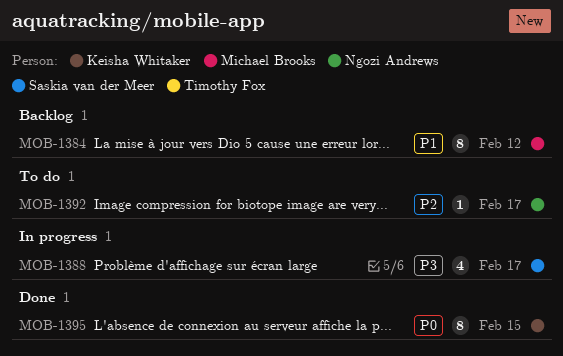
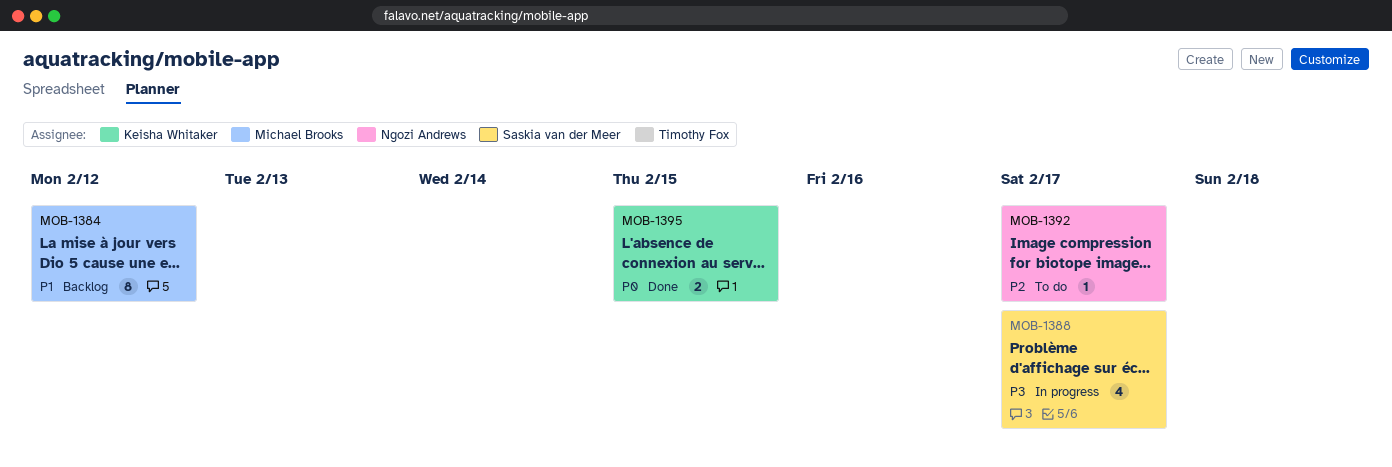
MOB-1395, estimate: 8 -> 2

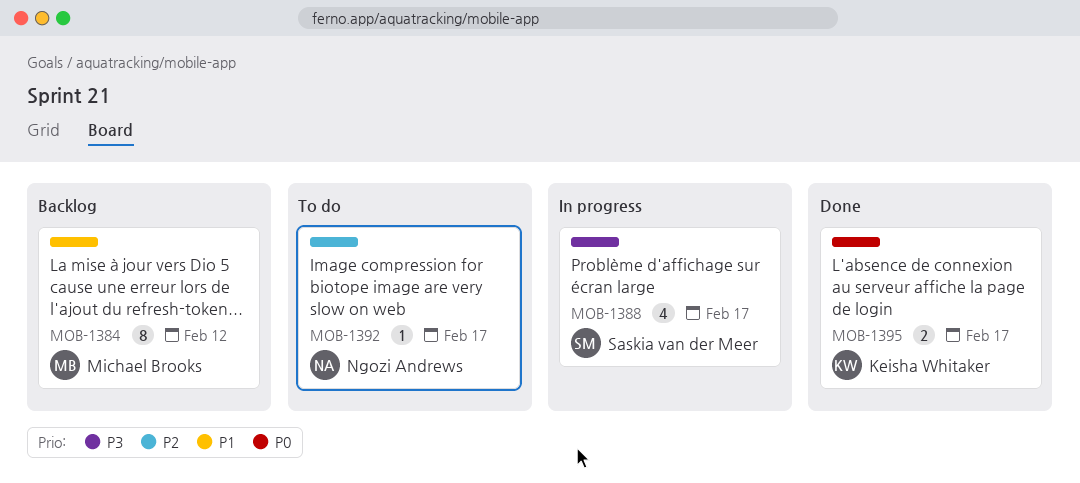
MOB-1395, due: Feb 15 -> Feb 17

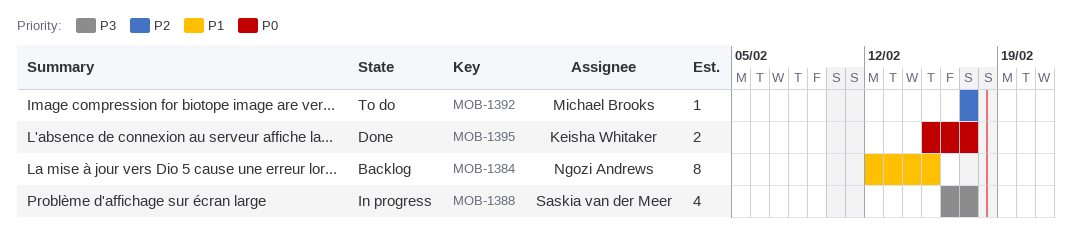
MOB-1384, owner: Michael Brooks -> Ngozi Andrews
MOB-1384, due: Feb 12 -> Feb 15
MOB-1392, owner: Ngozi Andrews -> Michael Brooks

